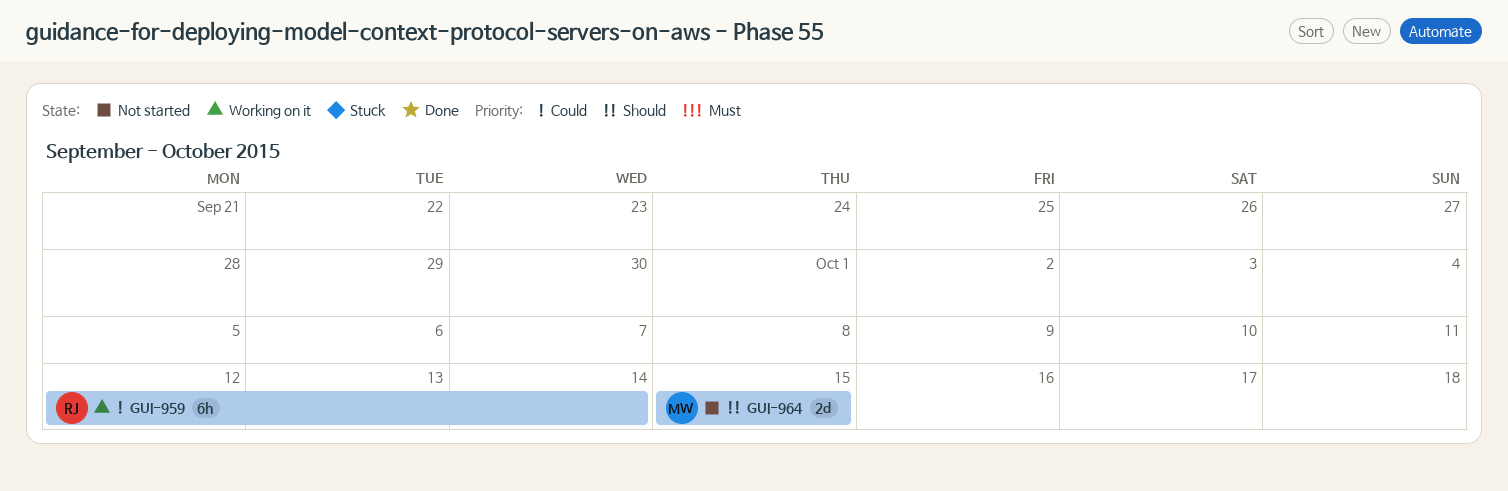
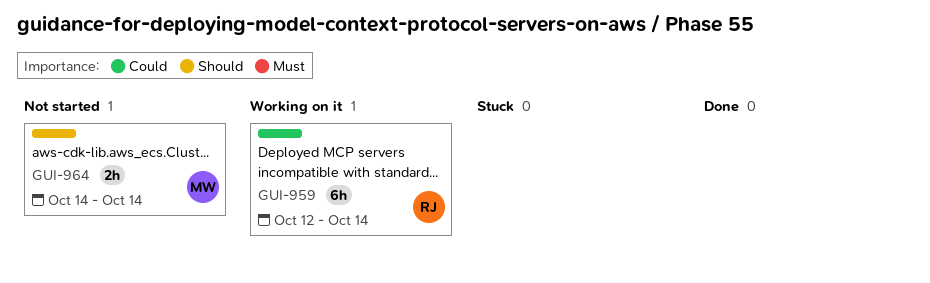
GUI-964, estimate: 2d -> 2h
GUI-964, start: Oct 15 -> Oct 14
GUI-964, due: Oct 15 -> Oct 14

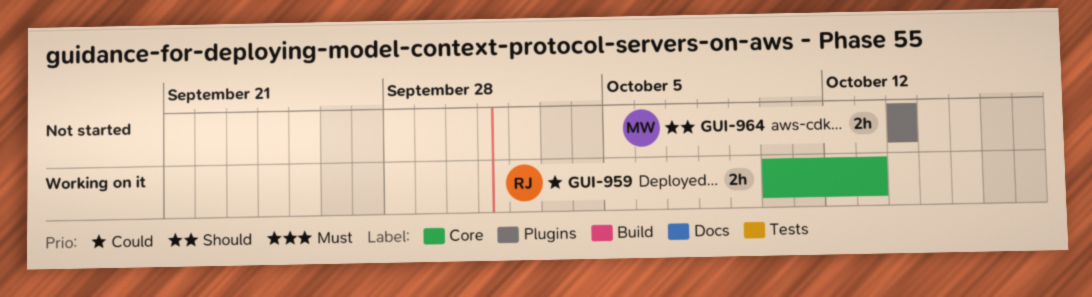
GUI-959, estimate: 6h -> 2h
GUI-959, start: Oct 12 -> Oct 10
GUI-959, due: Oct 14 -> Oct 13

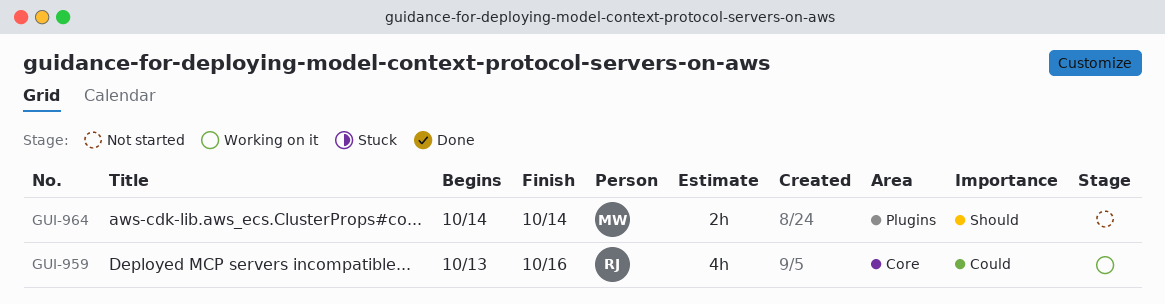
GUI-959, estimate: 2h -> 4h
GUI-959, start: Oct 10 -> Oct 13
GUI-959, due: Oct 13 -> Oct 16

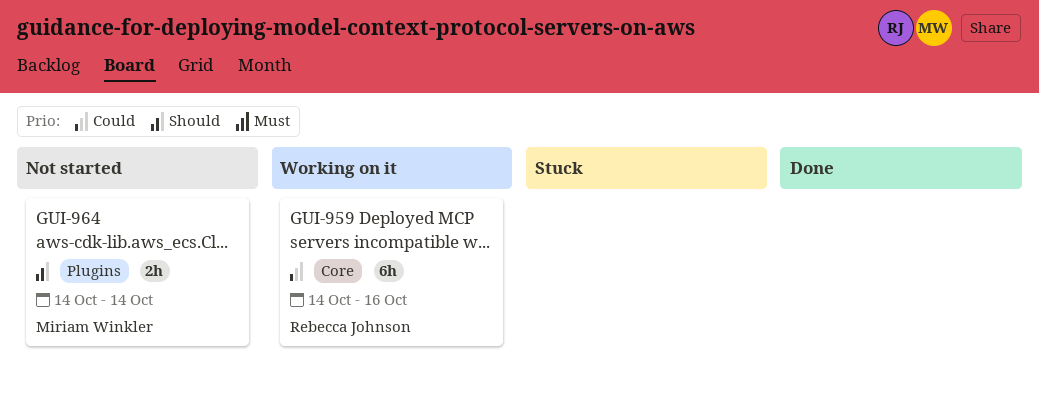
GUI-959, estimate: 4h -> 6h
GUI-959, start: Oct 13 -> Oct 14

